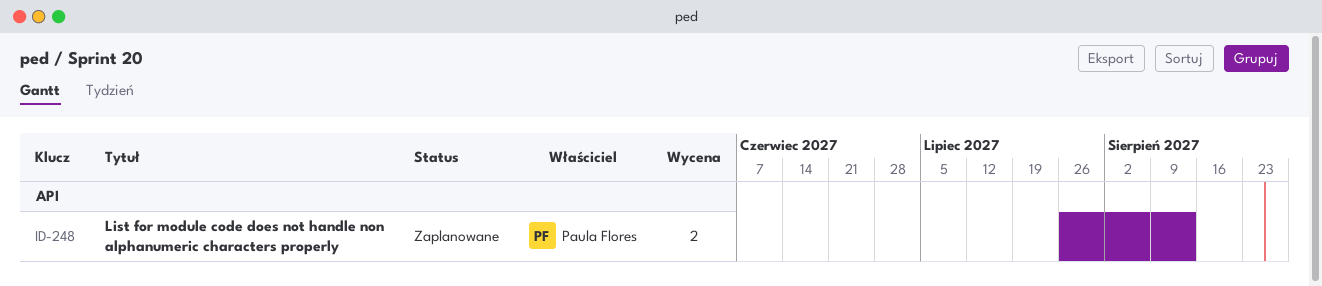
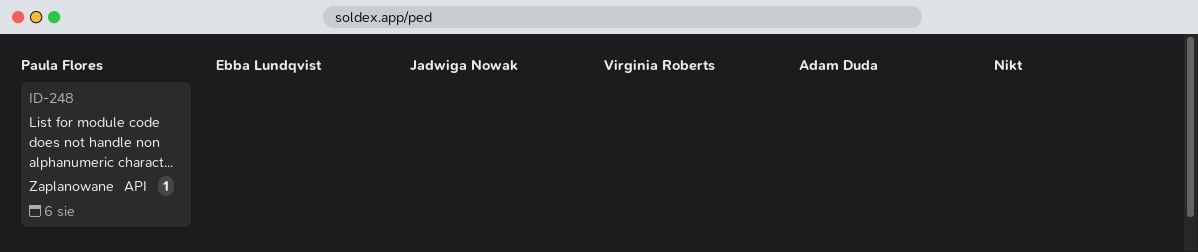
ID-248, estimate: 2 -> 1
ID-248, due: Aug 13 -> Aug 6

